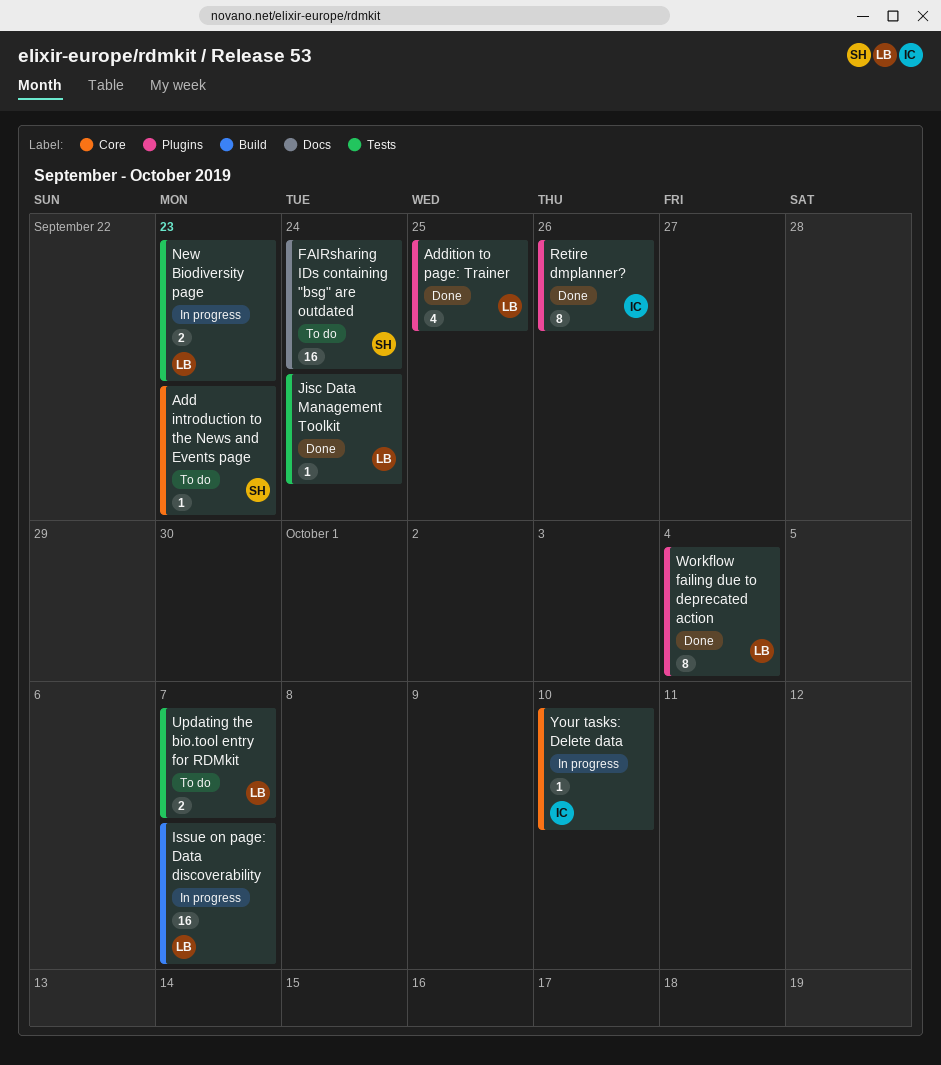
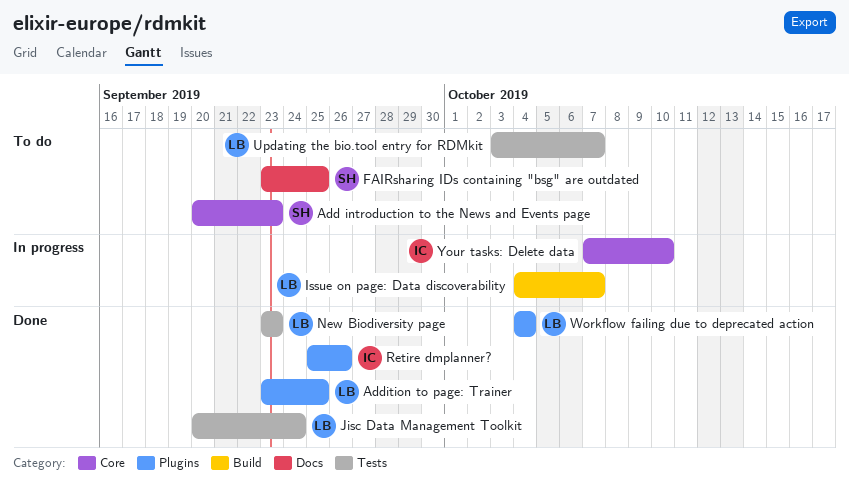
FAIRsharing IDs containing "bsg" are outdated, due: Sep 24 -> Sep 25
New Biodiversity page, status: In progress -> Done

